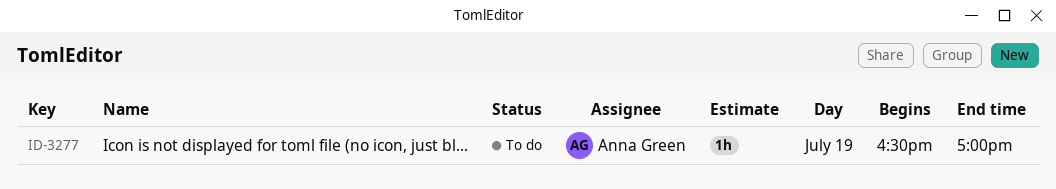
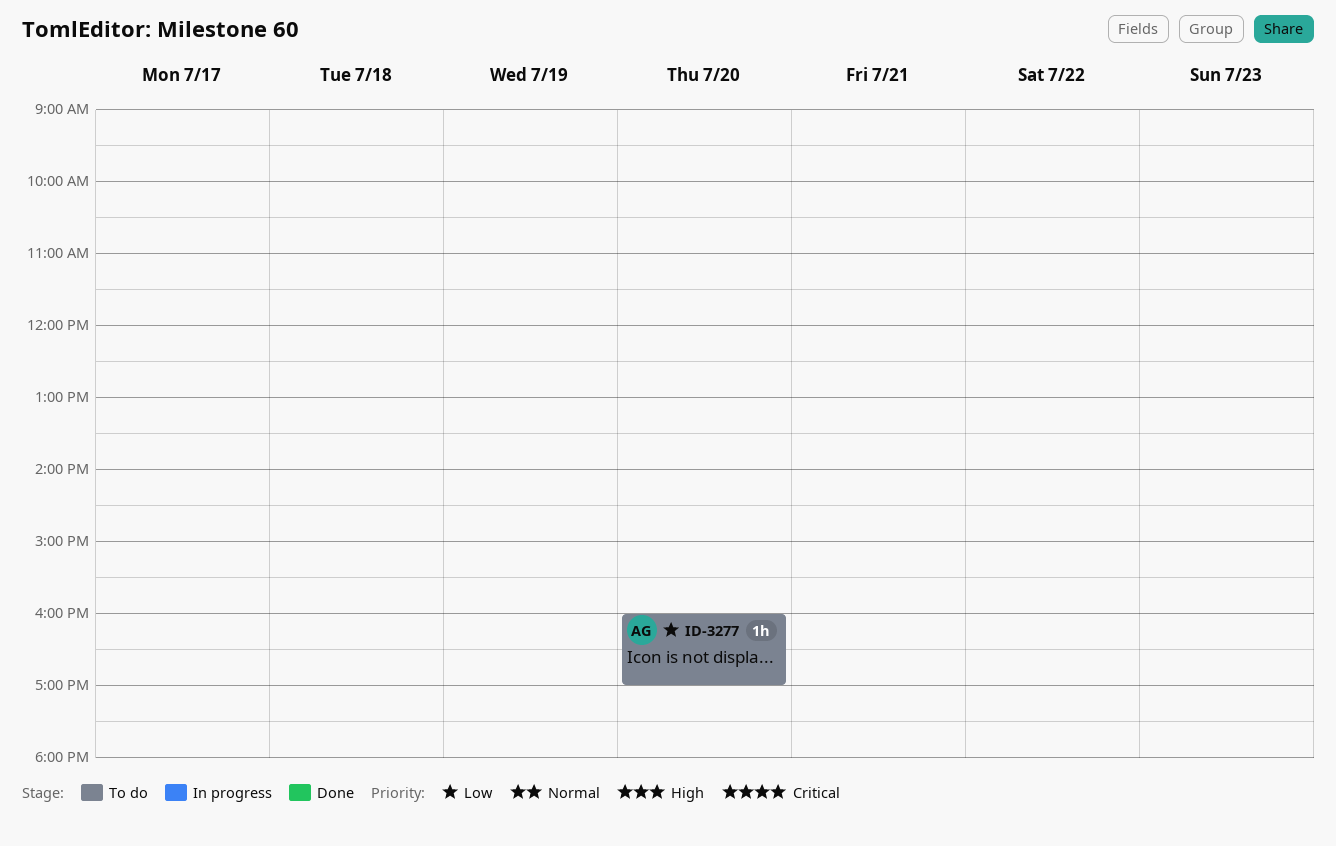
ID-3277, day: Jul 19 -> Jul 20
ID-3277, begins: 16:30 -> 16:00

